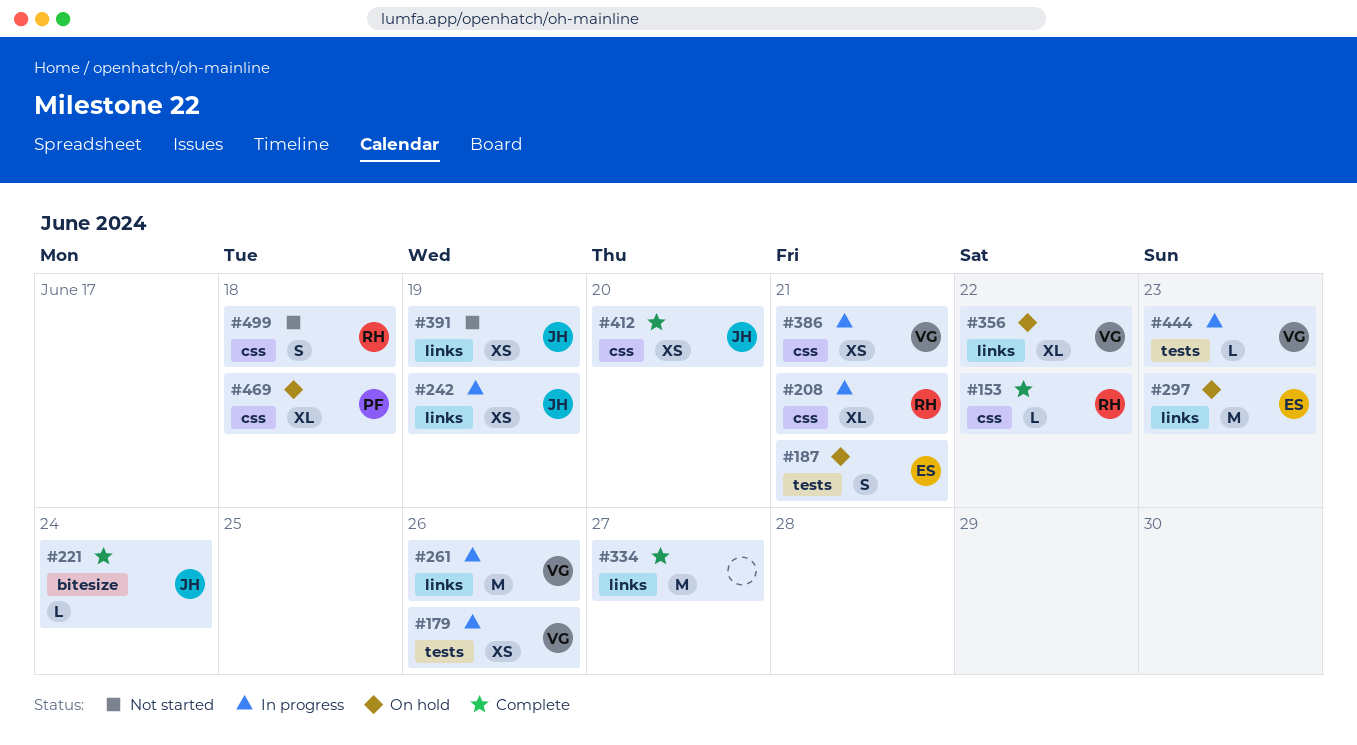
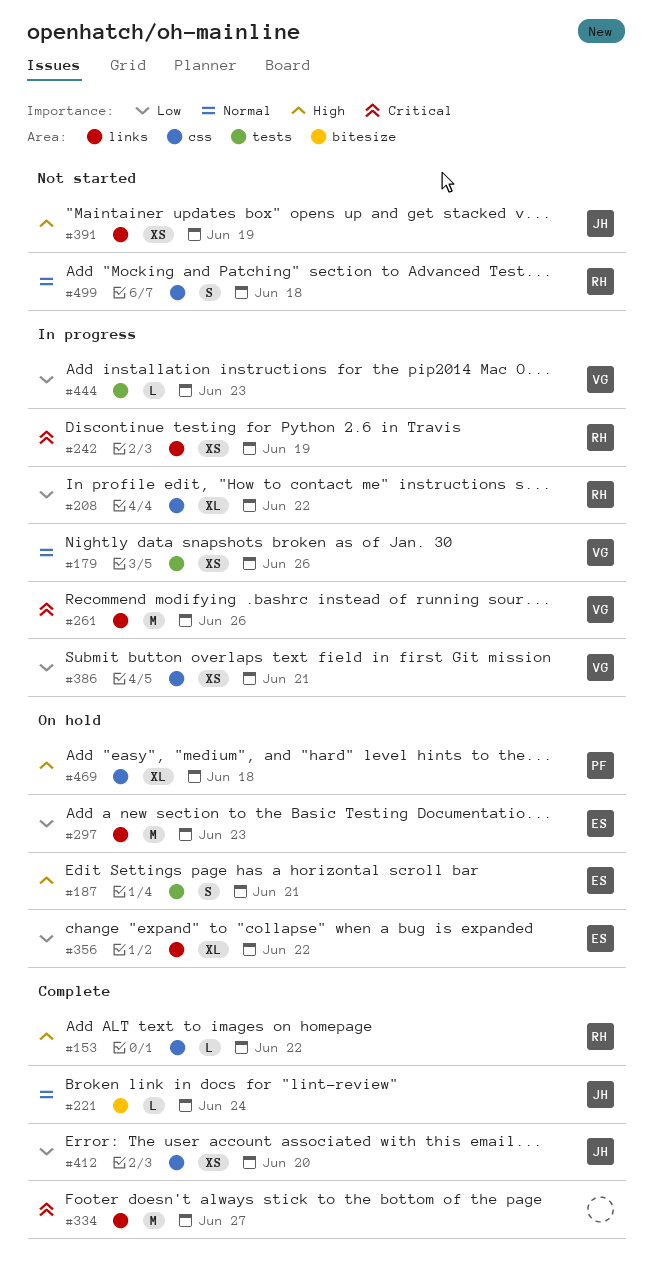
#208, due: Jun 21 -> Jun 22
#242, owner: JH -> RH
#356, owner: VG -> ES

